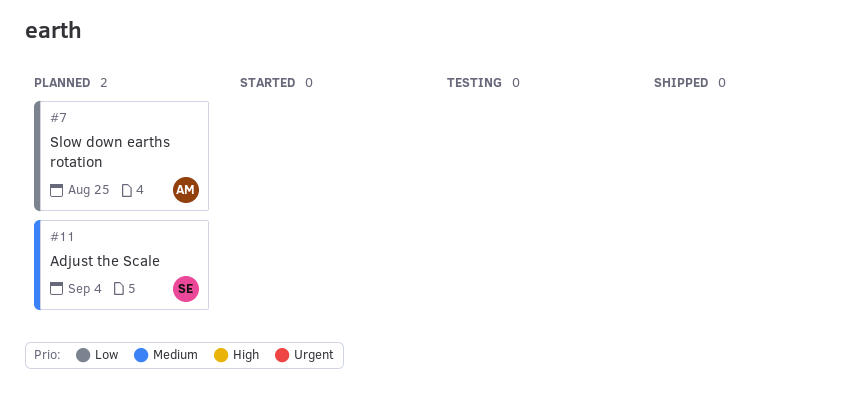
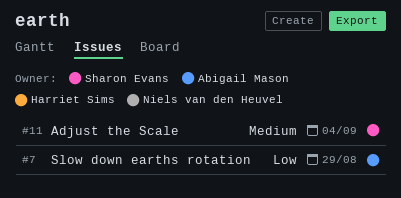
#7, due: Aug 25 -> Aug 29

